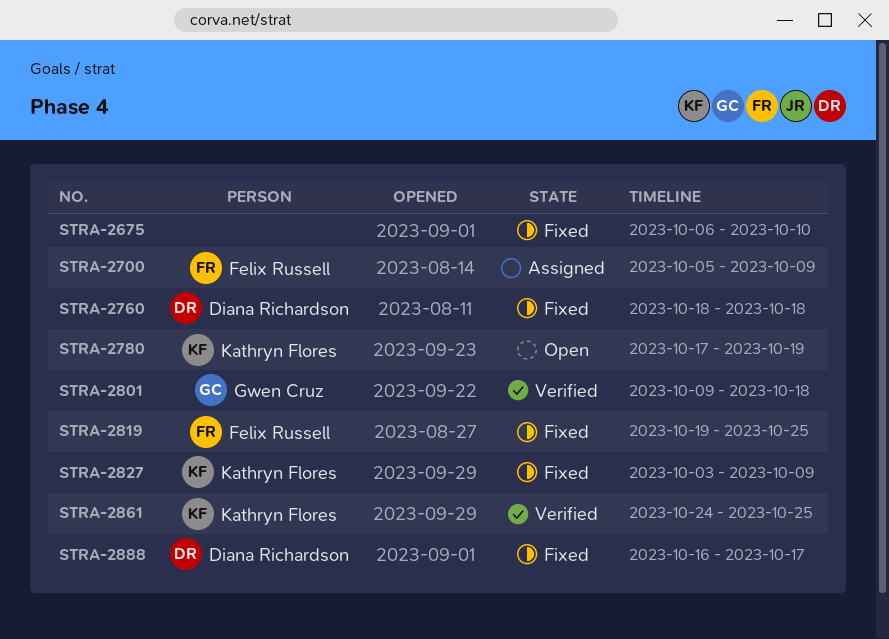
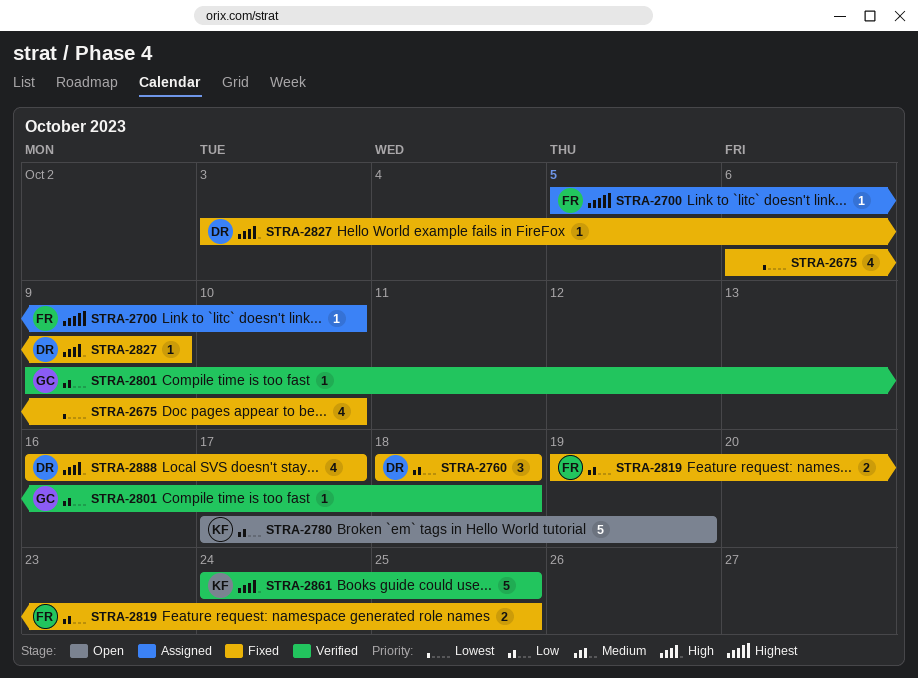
STRA-2700, due: Oct 9 -> Oct 10
STRA-2827, owner: Kathryn Flores -> Diana Richardson

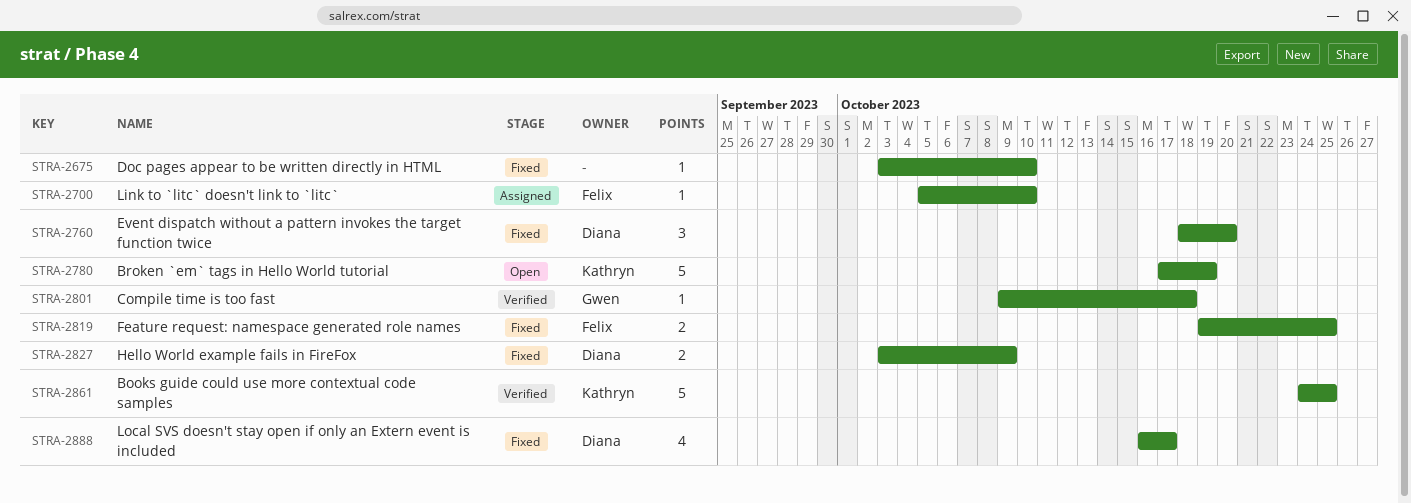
STRA-2675, estimate: 4 -> 1
STRA-2675, start: Oct 6 -> Oct 3
STRA-2760, due: Oct 18 -> Oct 20
STRA-2827, estimate: 1 -> 2

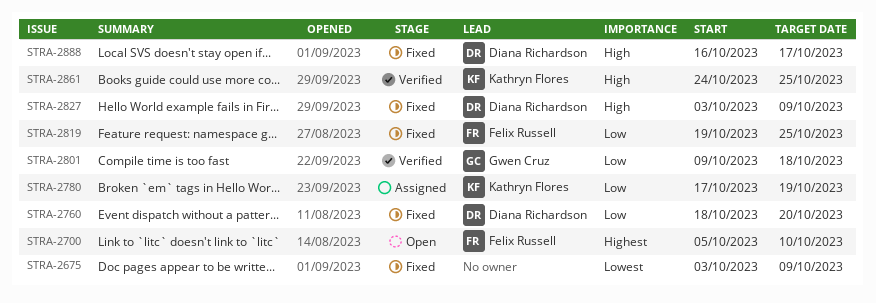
STRA-2675, due: Oct 10 -> Oct 9
STRA-2700, status: Assigned -> Open
STRA-2780, status: Open -> Assigned

